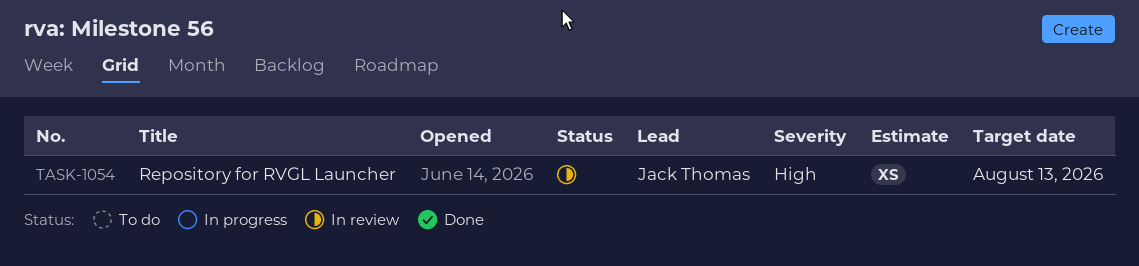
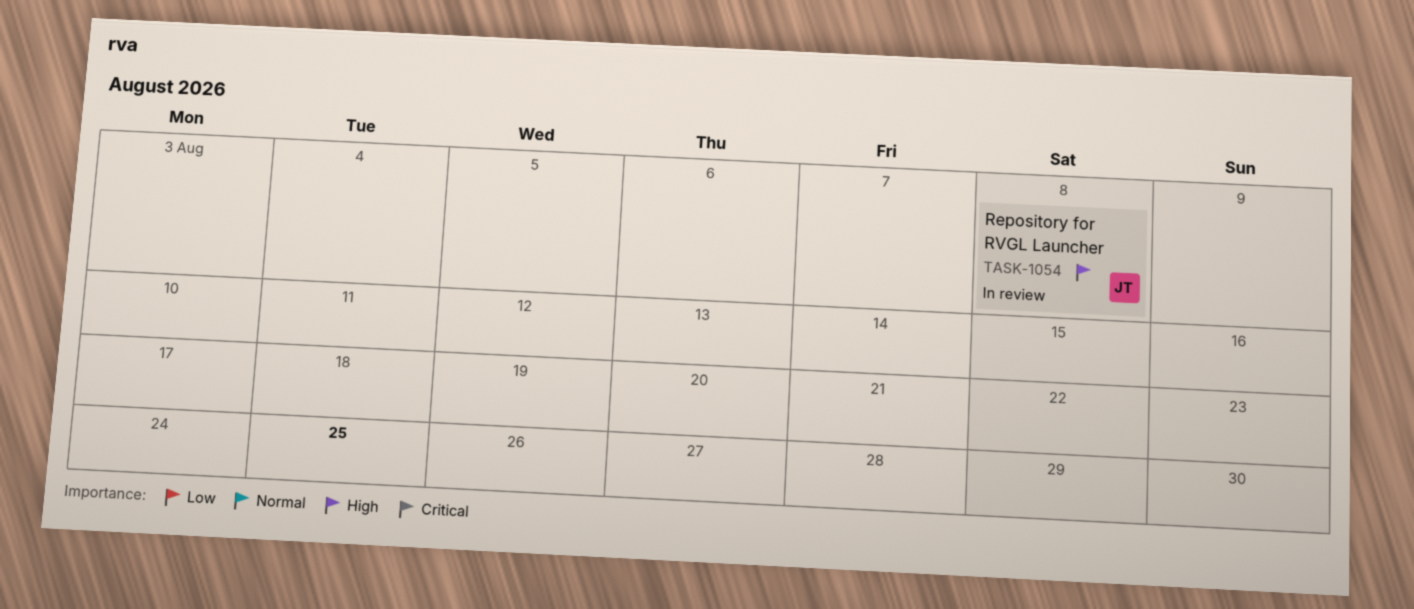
TASK-1054, due: Aug 13 -> Aug 8

